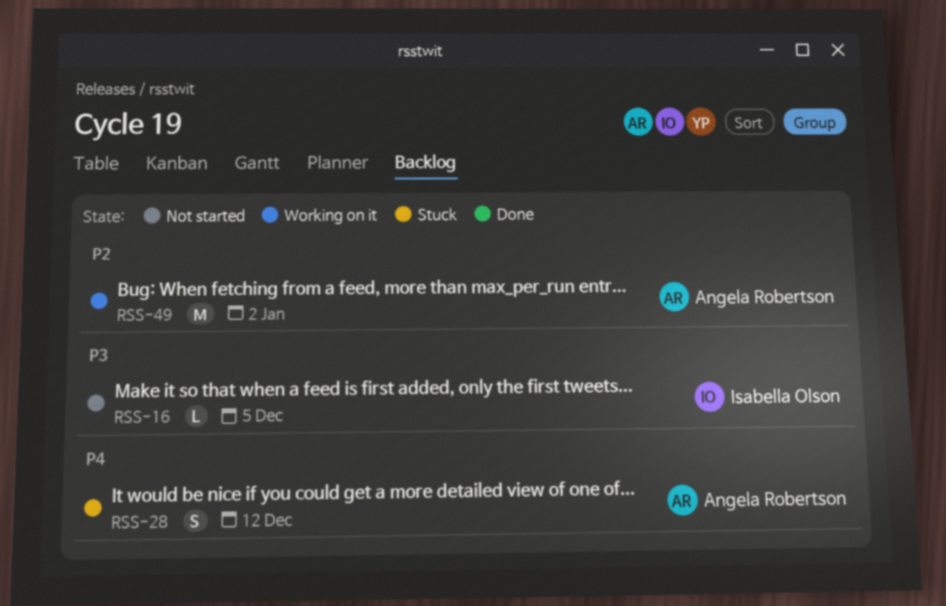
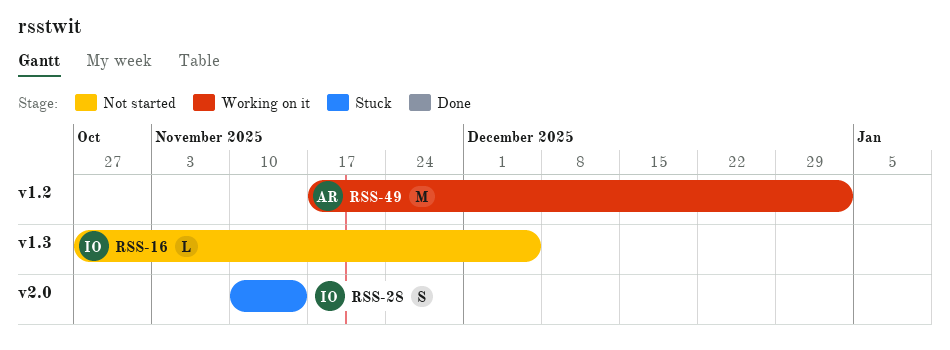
RSS-28, owner: Angela Robertson -> Isabella Olson
RSS-28, due: Dec 12 -> Nov 14

